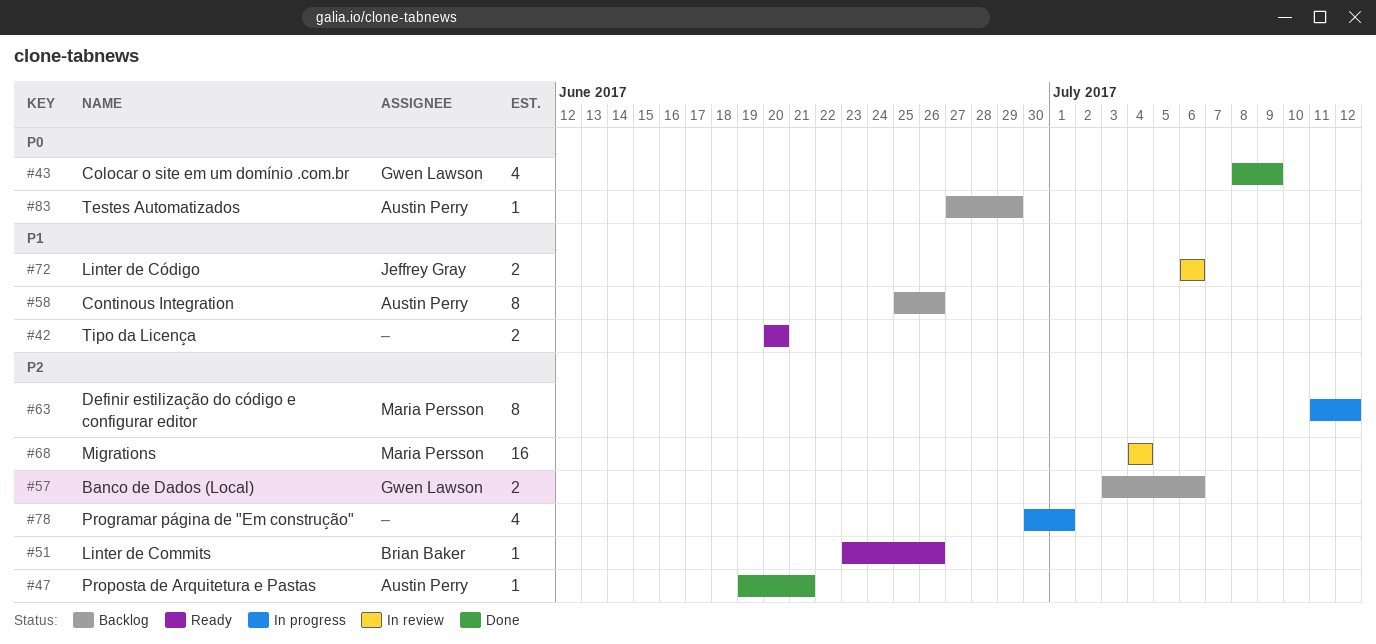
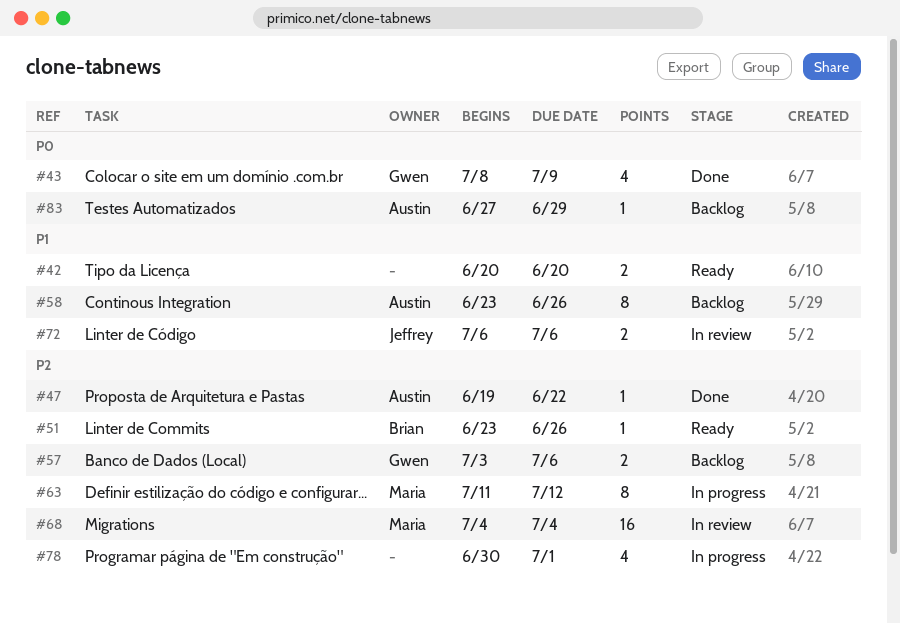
#47, due: Jun 21 -> Jun 22
#58, start: Jun 25 -> Jun 23

